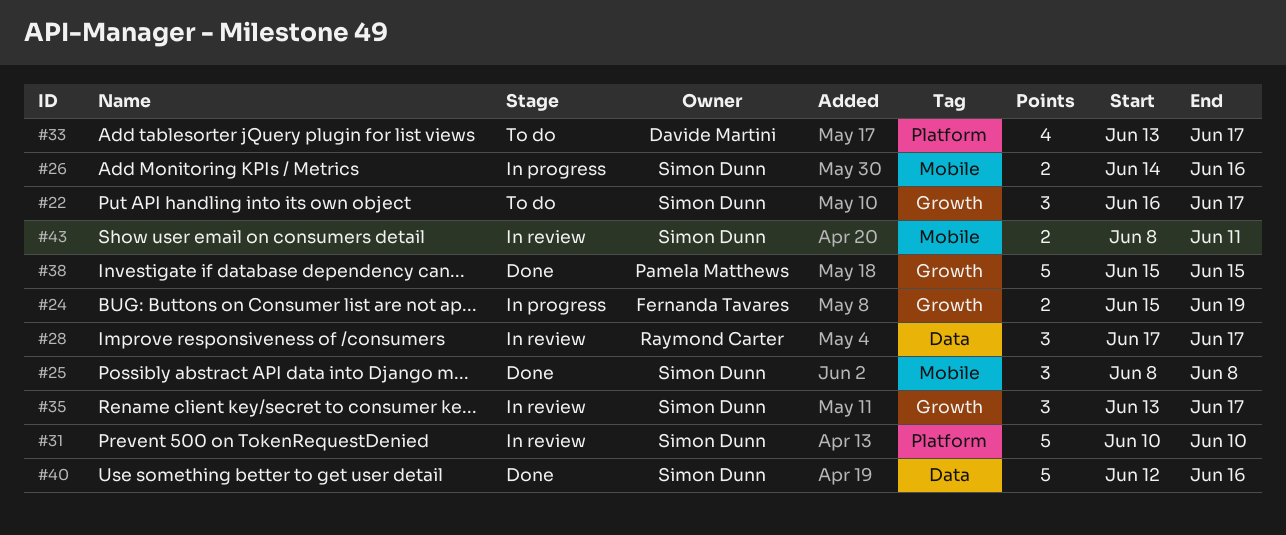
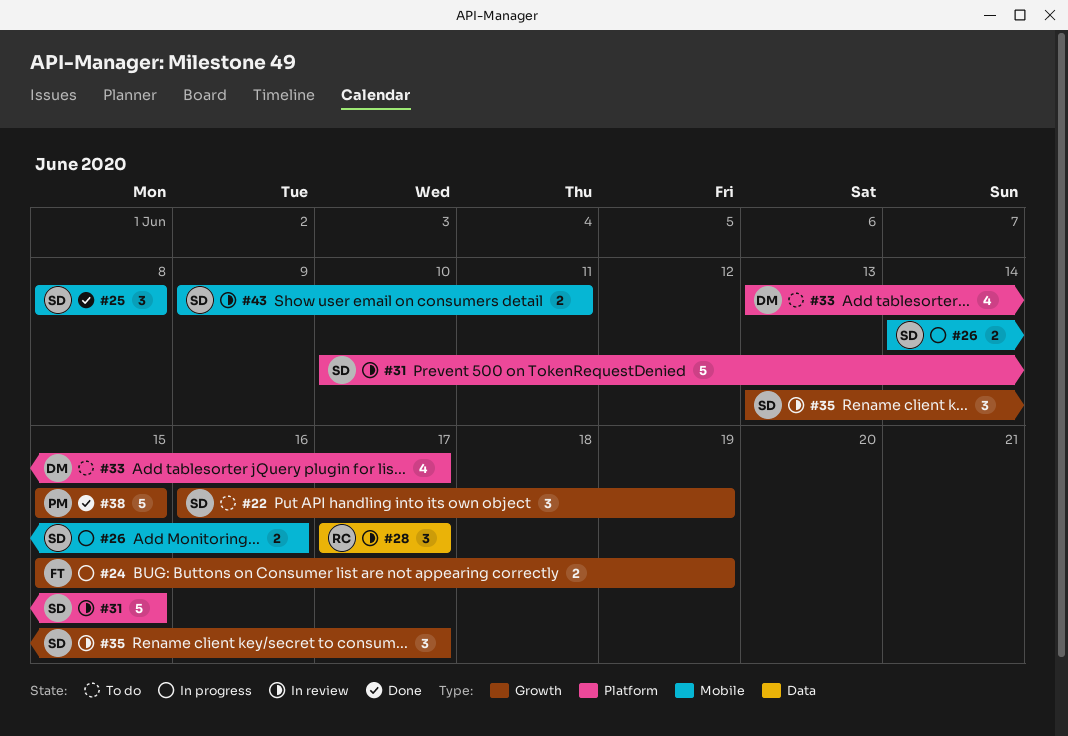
#22, due: Jun 17 -> Jun 19
#31, due: Jun 10 -> Jun 15
#40: present -> none
#43, start: Jun 8 -> Jun 9

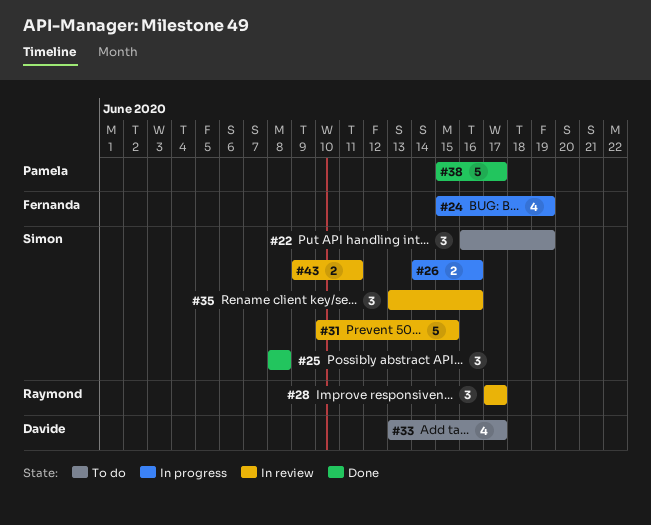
#24, estimate: 2 -> 4
#35, due: Jun 17 -> Jun 16
#38, due: Jun 15 -> Jun 17

